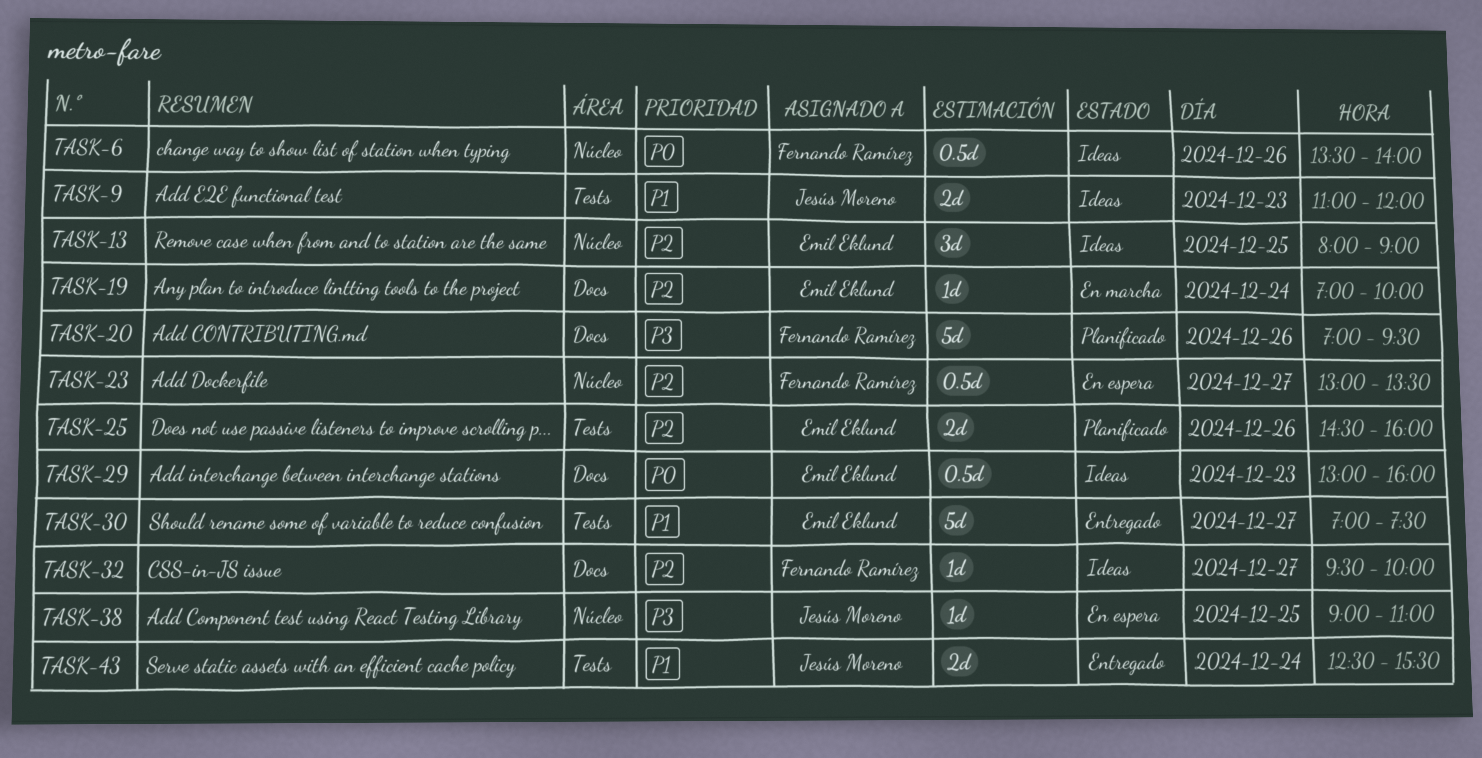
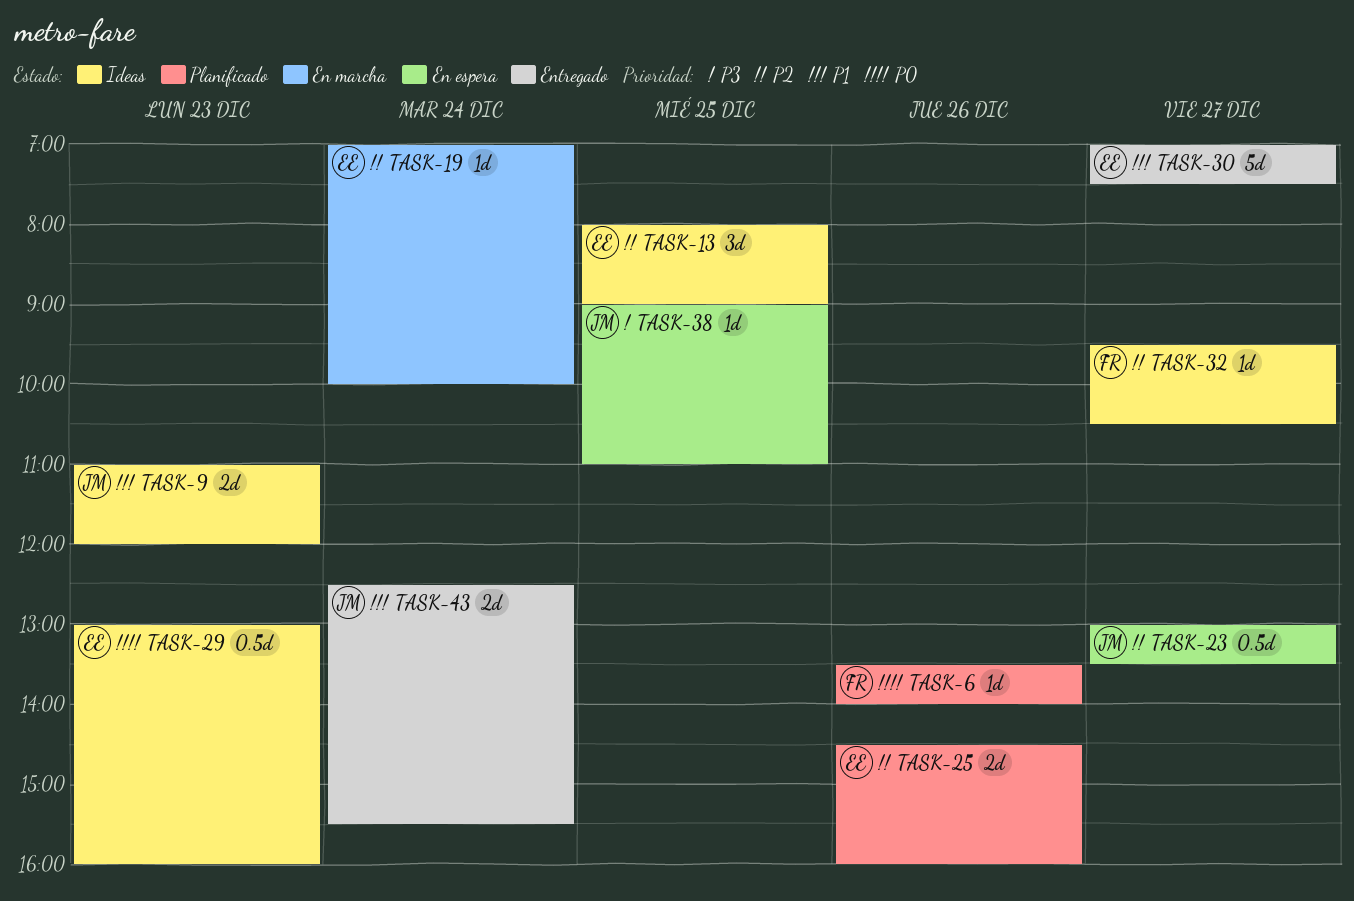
TASK-6, status: Ideas -> Planificado
TASK-6, estimate: 0.5d -> 1d
TASK-20: present -> none
TASK-23, owner: Fernando Ramírez -> Jesús Moreno
TASK-32, ends: 10:00 -> 10:30

